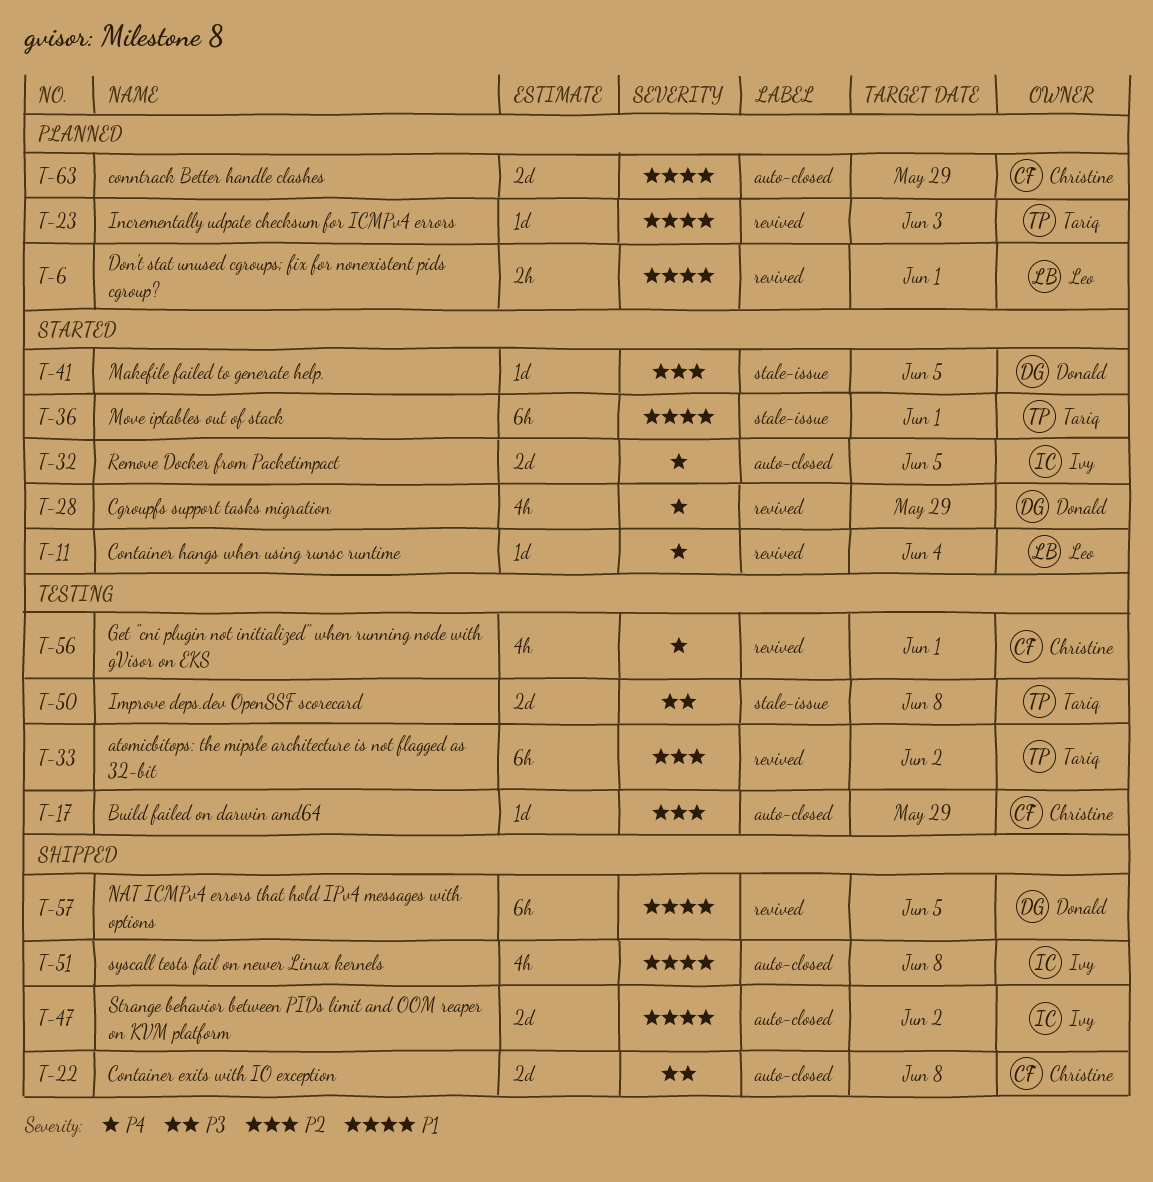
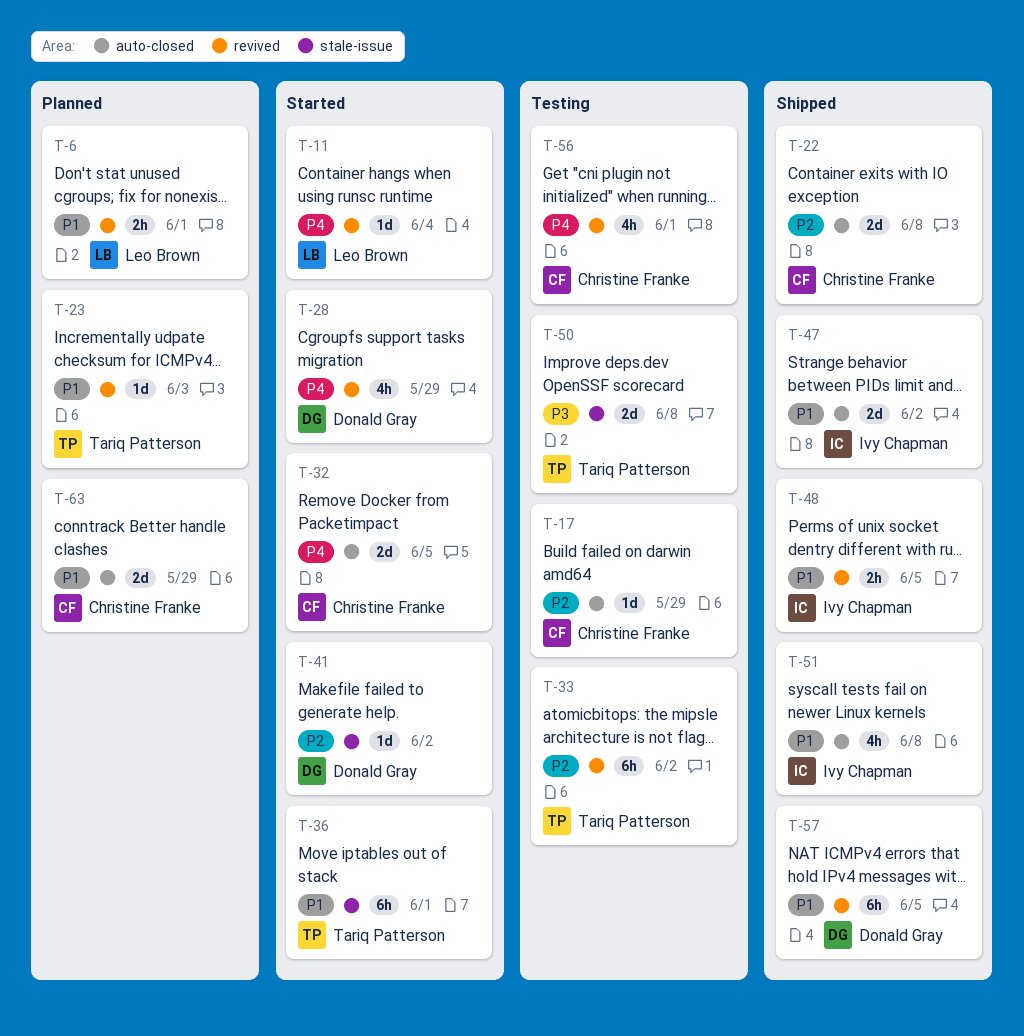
T-22, priority: P3 -> P2
T-32, owner: Ivy Chapman -> Christine Franke
T-41, due: Jun 5 -> Jun 2
T-48: none -> present

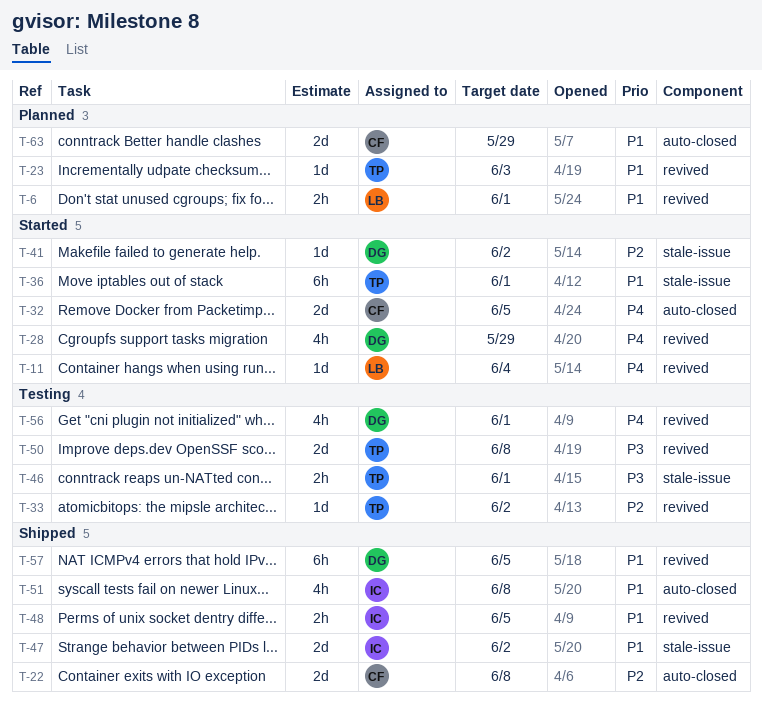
T-17: present -> none
T-33, estimate: 6h -> 1d
T-46: none -> present
T-47, label: auto-closed -> stale-issue
T-50, label: stale-issue -> revived
T-56, owner: Christine Franke -> Donald Gray

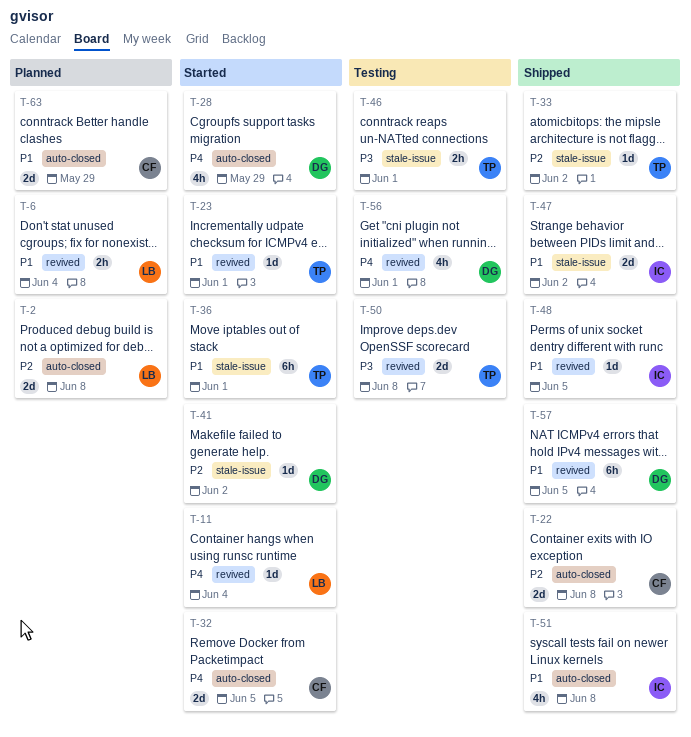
T-2: none -> present
T-6, due: Jun 1 -> Jun 4
T-23, status: Planned -> Started
T-23, due: Jun 3 -> Jun 1
T-28, label: revived -> auto-closed
T-33, status: Testing -> Shipped
T-33, label: revived -> stale-issue
T-48, estimate: 2h -> 1d

